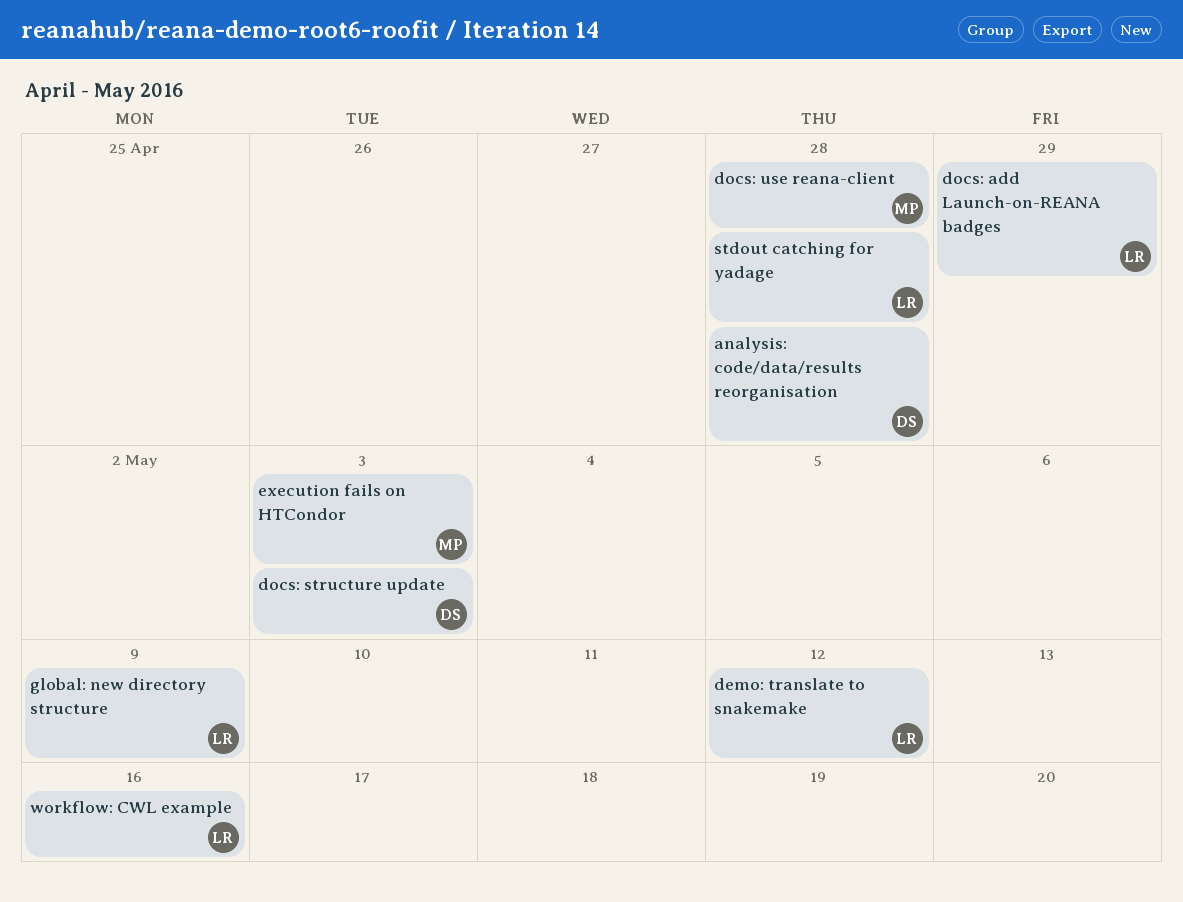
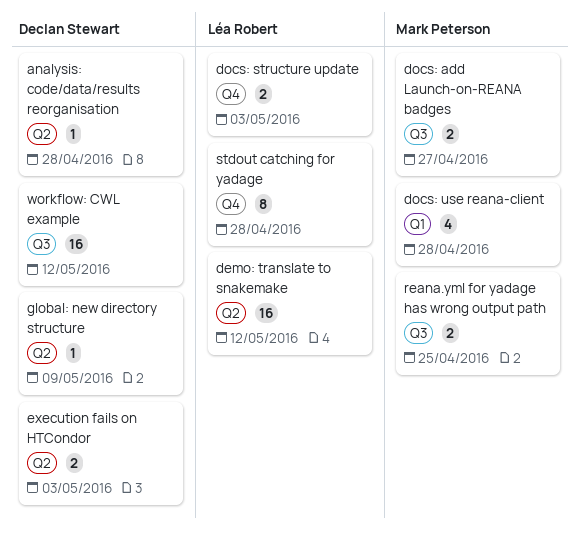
docs: add Launch-on-REANA badges, owner: Léa Robert -> Mark Peterson
docs: add Launch-on-REANA badges, due: Apr 29 -> Apr 27
docs: structure update, owner: Declan Stewart -> Léa Robert
execution fails on HTCondor, owner: Mark Peterson -> Declan Stewart
global: new directory structure, owner: Léa Robert -> Declan Stewart
reana.yml for yadage has wrong output path: none -> present
workflow: CWL example, owner: Léa Robert -> Declan Stewart
workflow: CWL example, due: May 16 -> May 12

